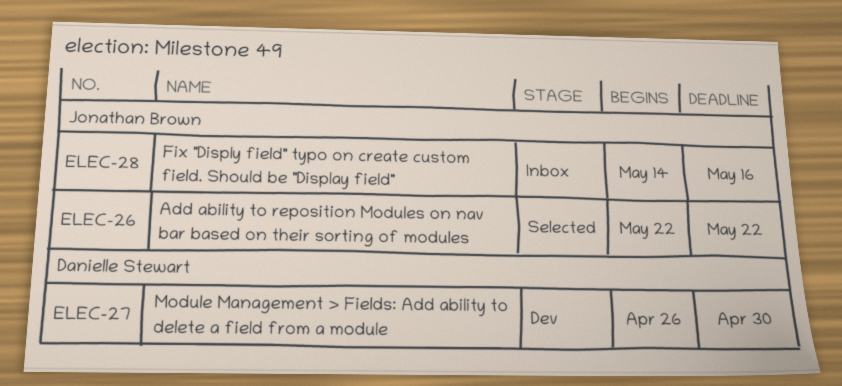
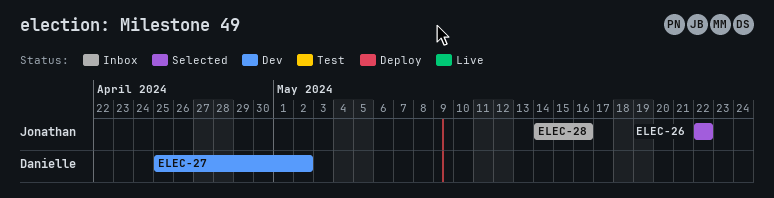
ELEC-27, start: Apr 26 -> Apr 25
ELEC-27, due: Apr 30 -> May 2

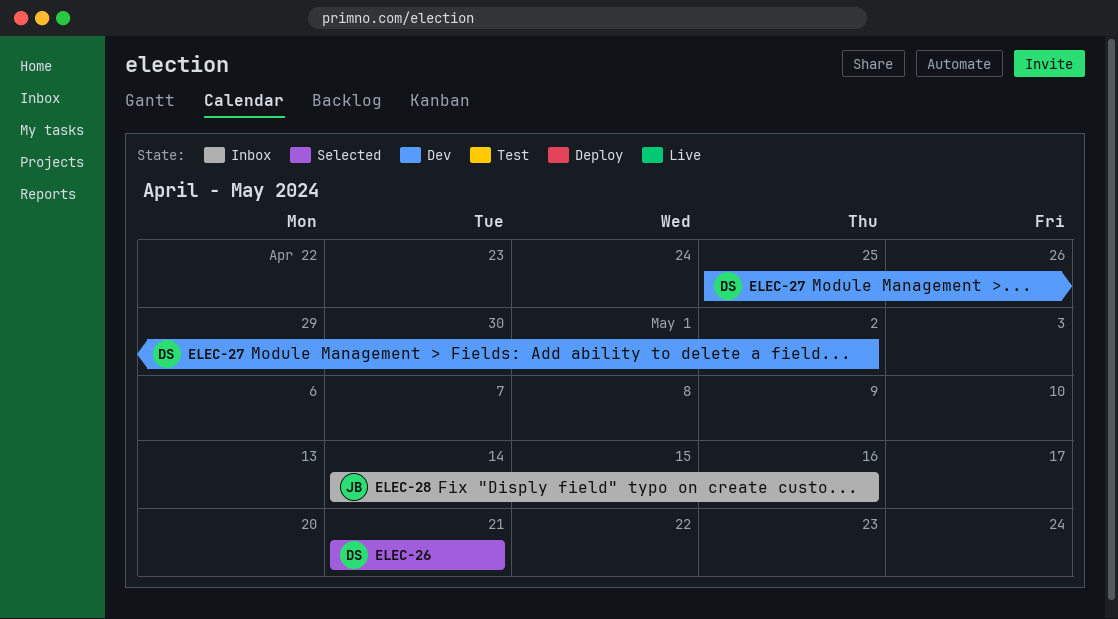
ELEC-26, owner: Jonathan -> Danielle
ELEC-26, start: May 22 -> May 21
ELEC-26, due: May 22 -> May 21

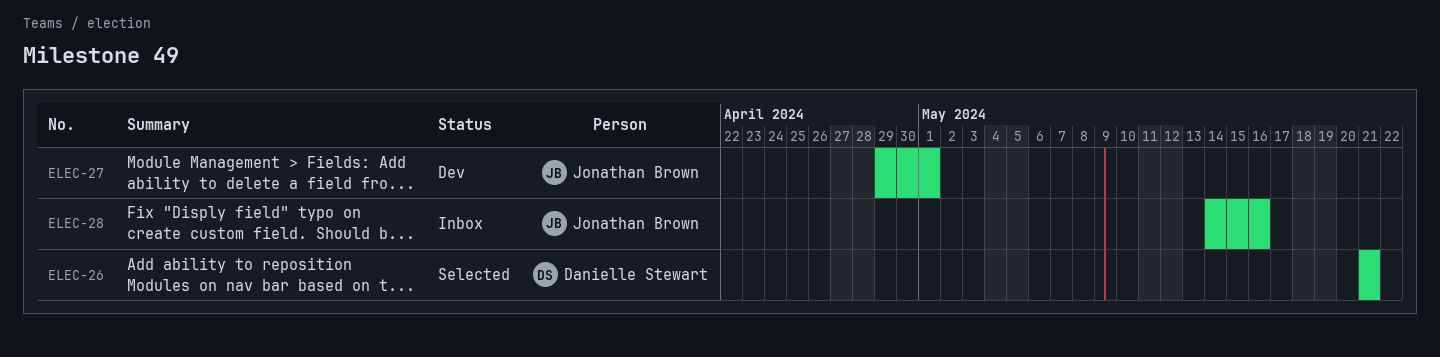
ELEC-27, owner: Danielle Stewart -> Jonathan Brown
ELEC-27, start: Apr 25 -> Apr 29
ELEC-27, due: May 2 -> May 1

